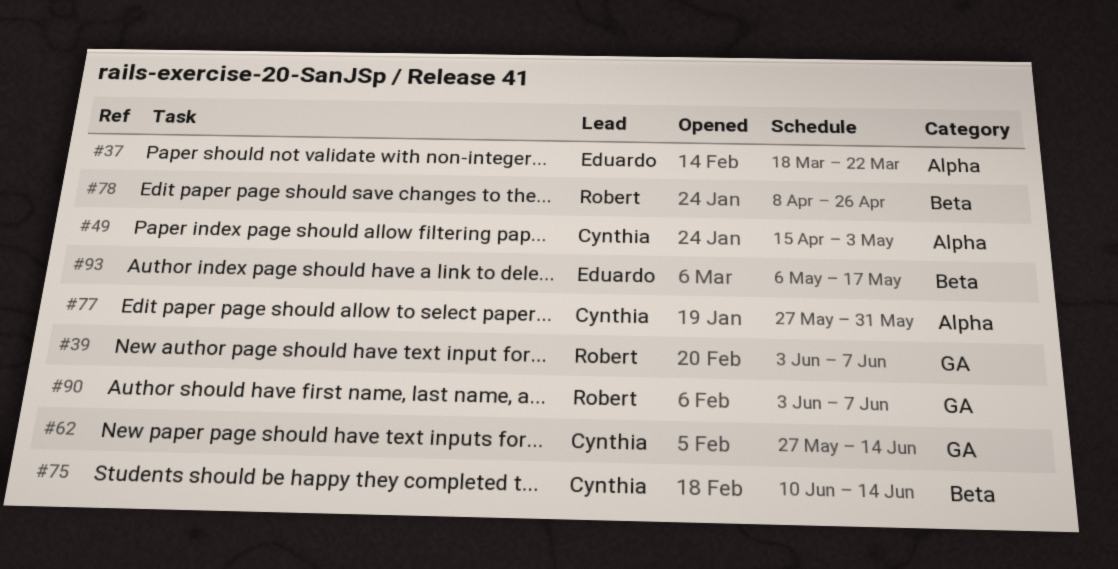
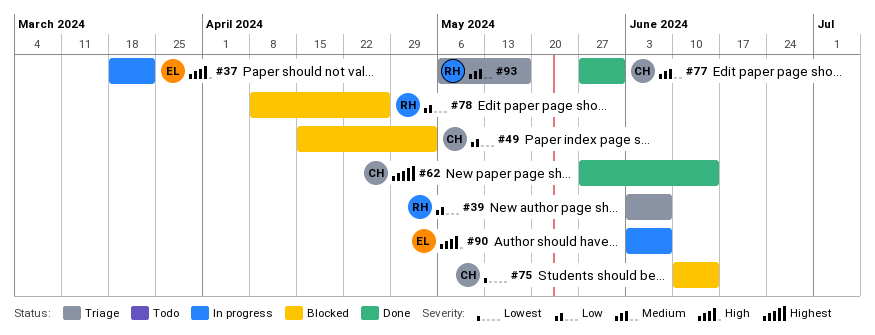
#90, owner: Robert -> Eduardo
#93, owner: Eduardo -> Robert

